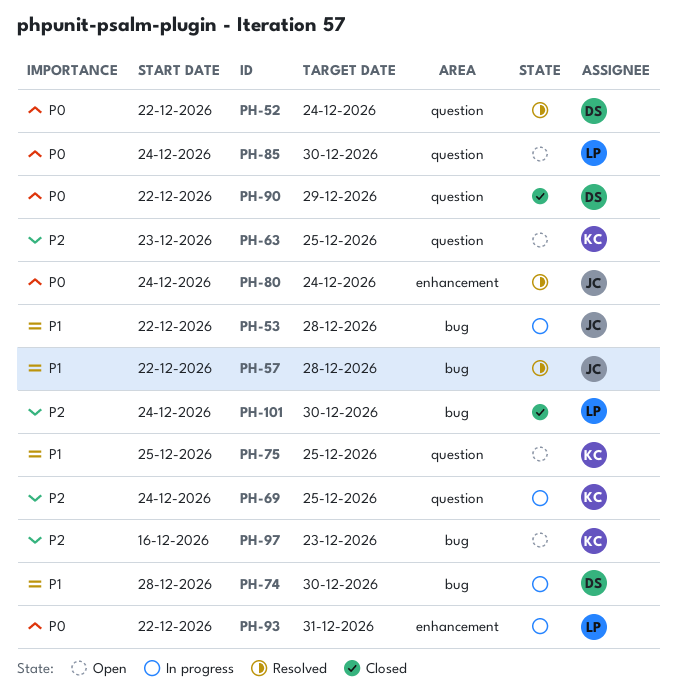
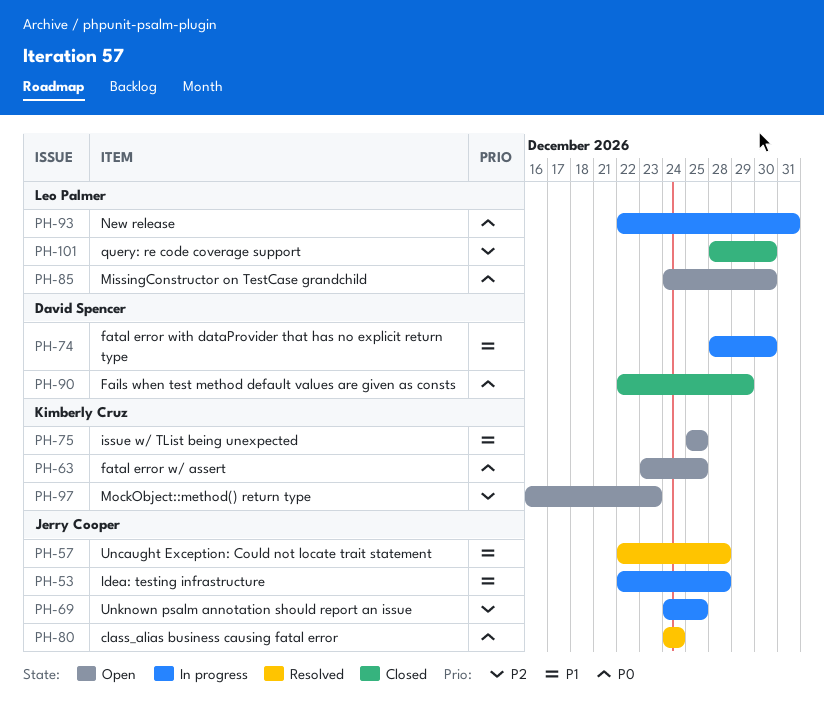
PH-52: present -> none
PH-63, priority: P2 -> P0
PH-69, owner: Kimberly Cruz -> Jerry Cooper
PH-101, start: Dec 24 -> Dec 28

